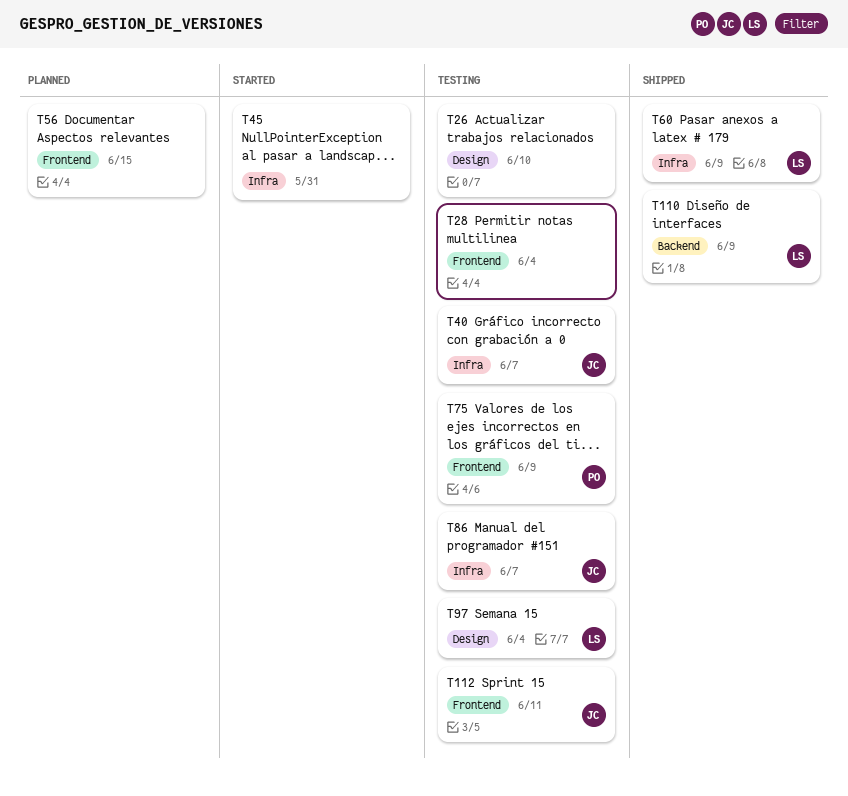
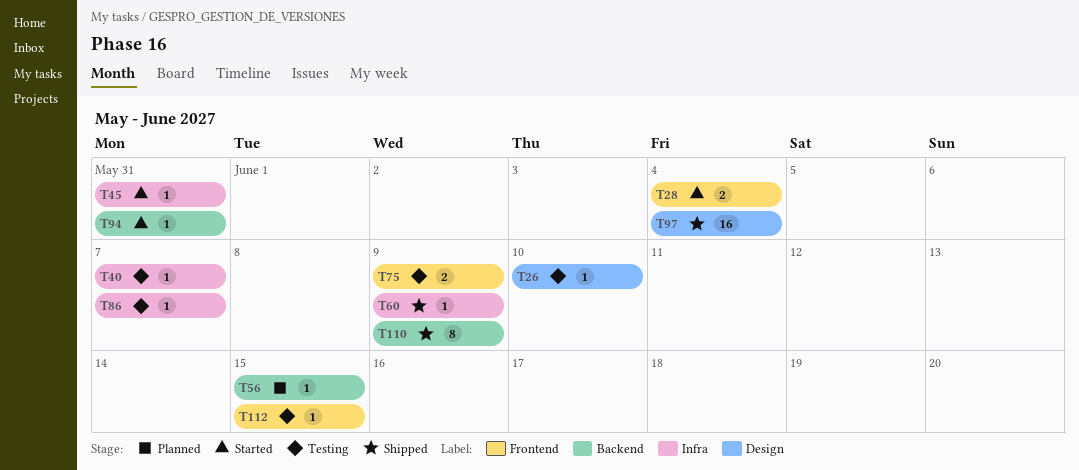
T28, status: Testing -> Started
T56, label: Frontend -> Backend
T94: none -> present
T97, status: Testing -> Shipped
T112, due: Jun 11 -> Jun 15

